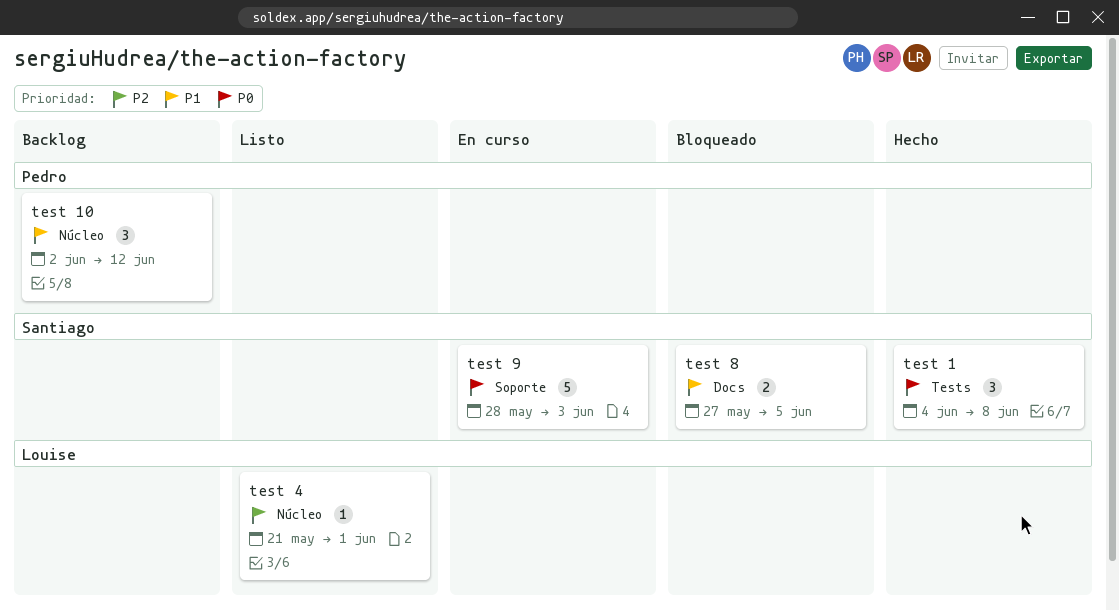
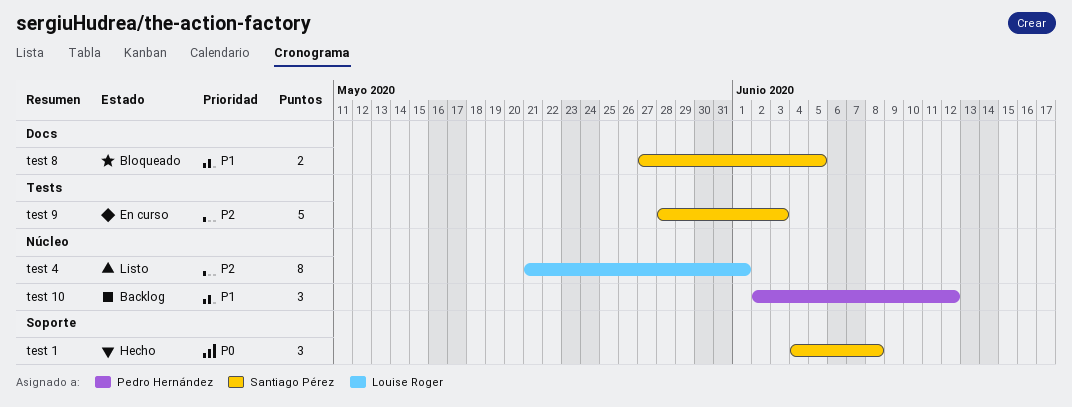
test 1, label: Tests -> Soporte
test 4, estimate: 1 -> 8
test 9, priority: P0 -> P2
test 9, label: Soporte -> Tests

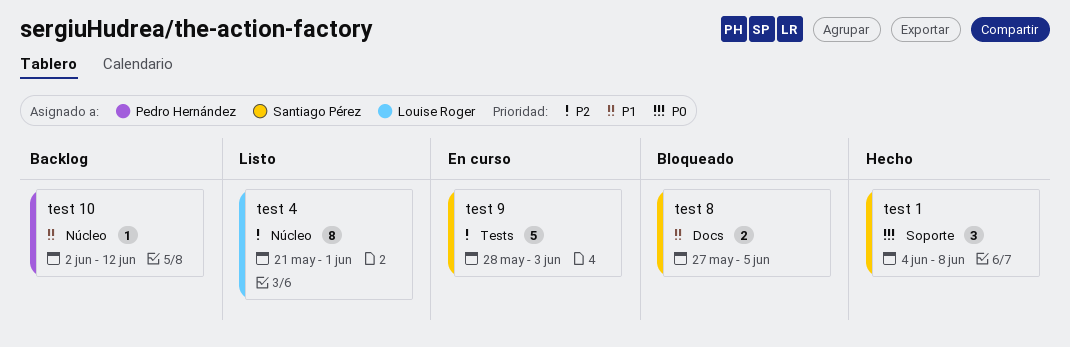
test 10, estimate: 3 -> 1

